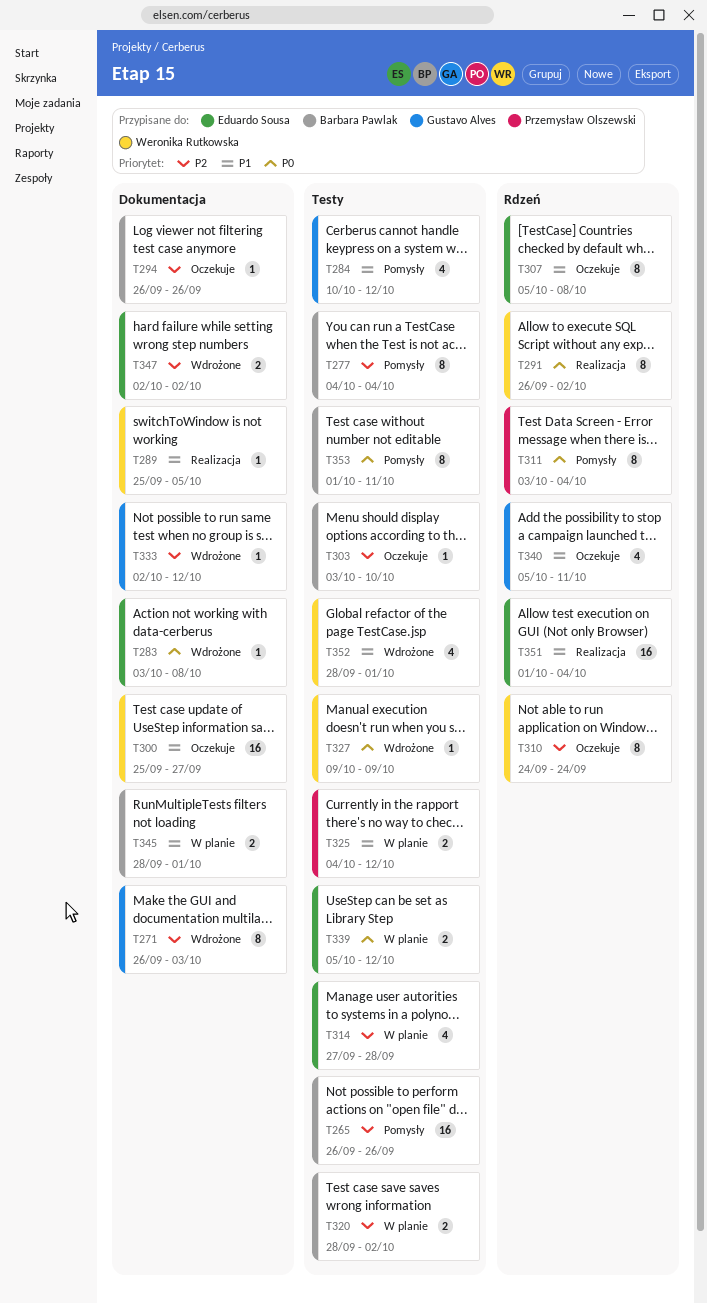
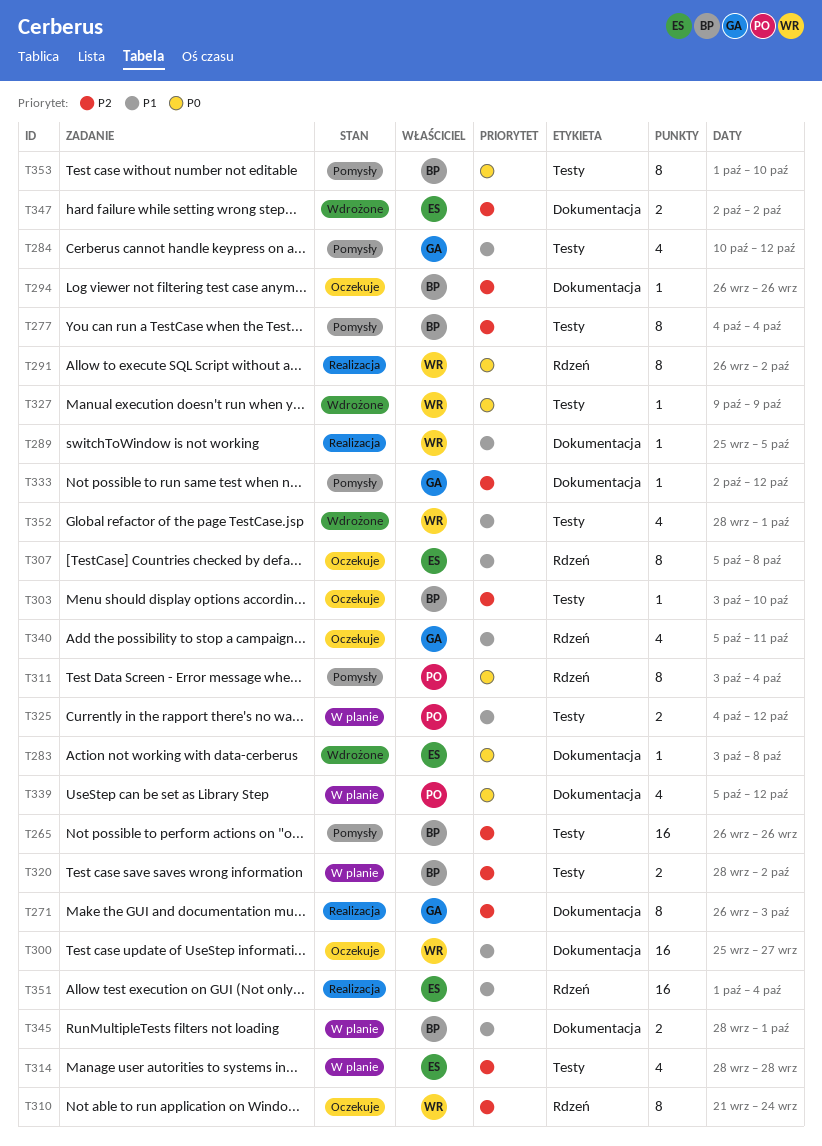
T271, status: Wdrożone -> Realizacja
T310, start: Sep 24 -> Sep 21
T314, start: Sep 27 -> Sep 28
T333, status: Wdrożone -> Pomysły
T339, owner: Eduardo Sousa -> Przemysław Olszewski
T339, label: Testy -> Dokumentacja
T339, estimate: 2 -> 4
T353, due: Oct 11 -> Oct 10

